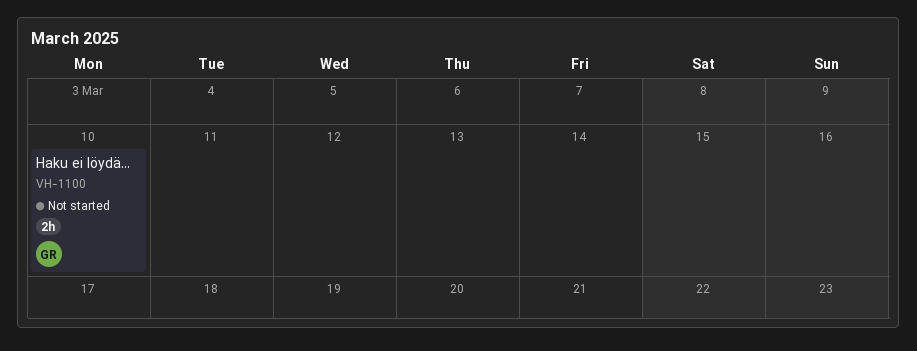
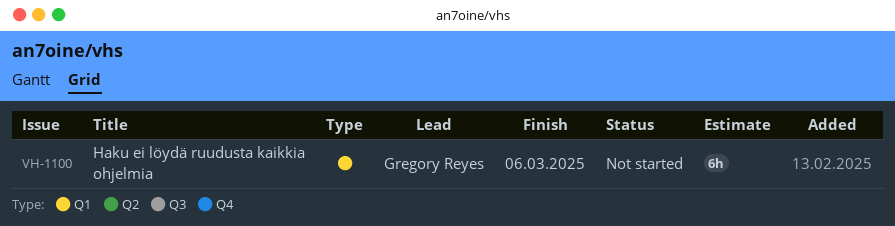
VH-1100, estimate: 2h -> 6h
VH-1100, due: Mar 10 -> Mar 6

